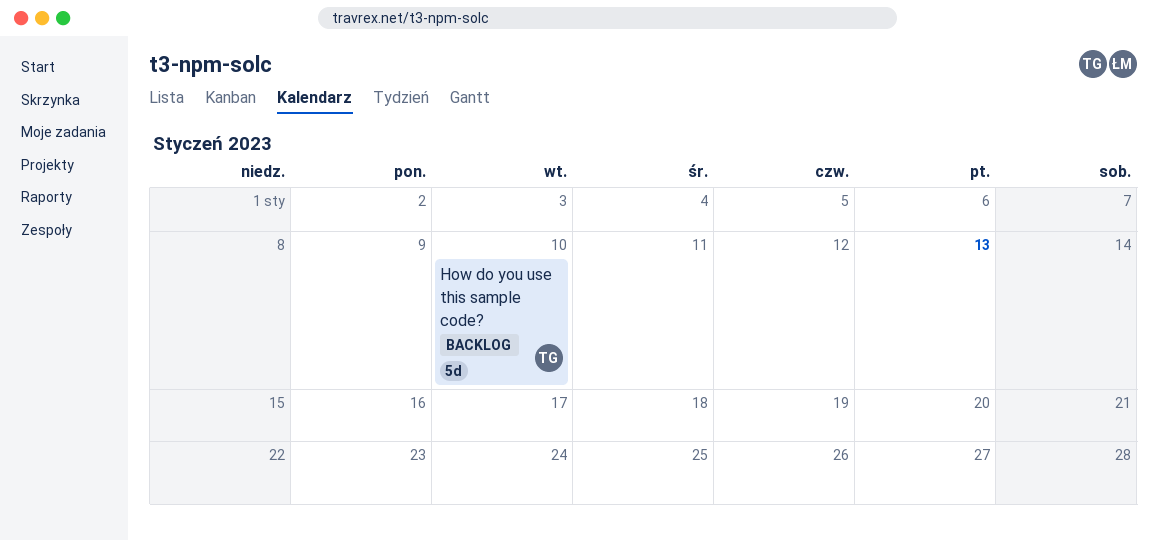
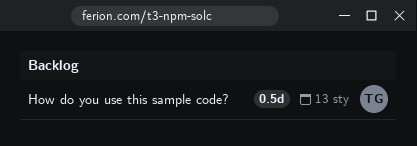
How do you use this sample code?, estimate: 5d -> 0.5d
How do you use this sample code?, due: Jan 10 -> Jan 13

